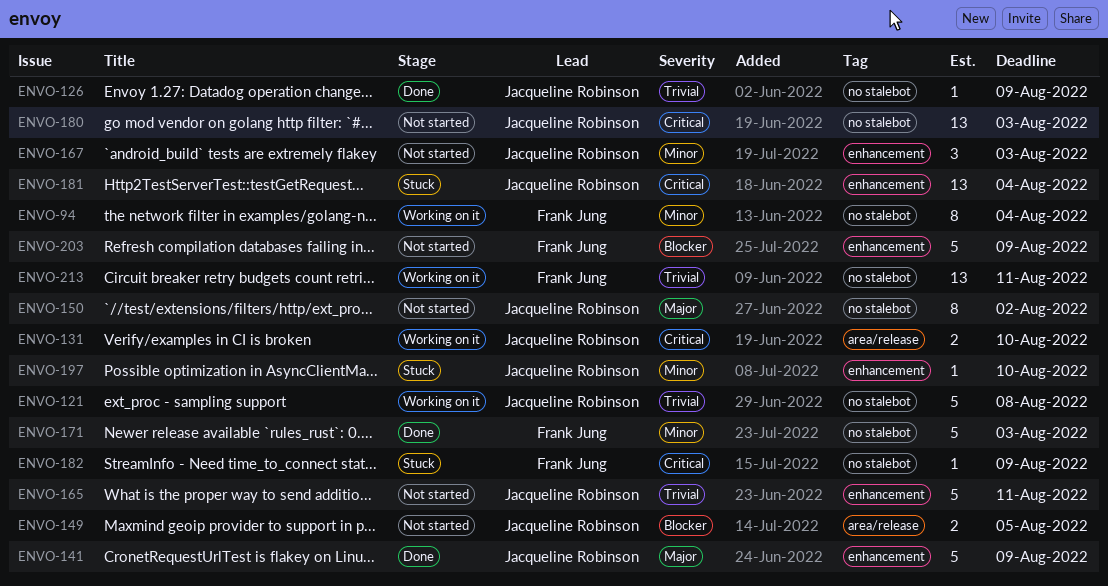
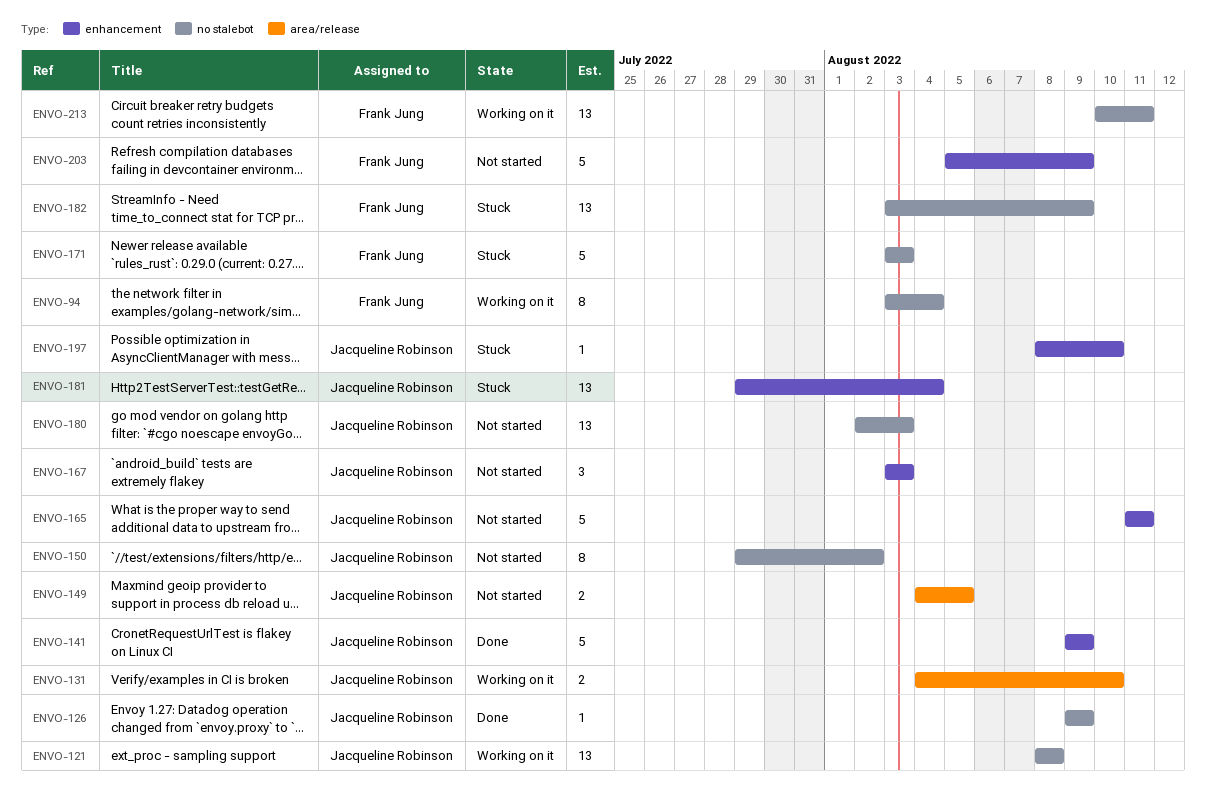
ENVO-121, estimate: 5 -> 13
ENVO-171, status: Done -> Stuck
ENVO-182, estimate: 1 -> 13

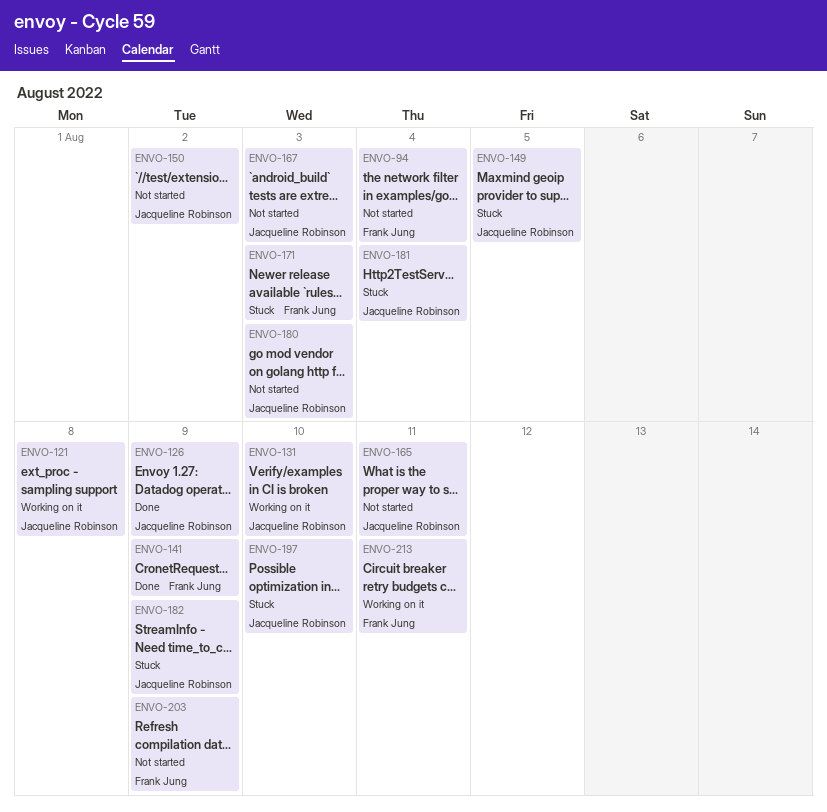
ENVO-94, status: Working on it -> Not started
ENVO-141, owner: Jacqueline Robinson -> Frank Jung
ENVO-149, status: Not started -> Stuck
ENVO-182, owner: Frank Jung -> Jacqueline Robinson

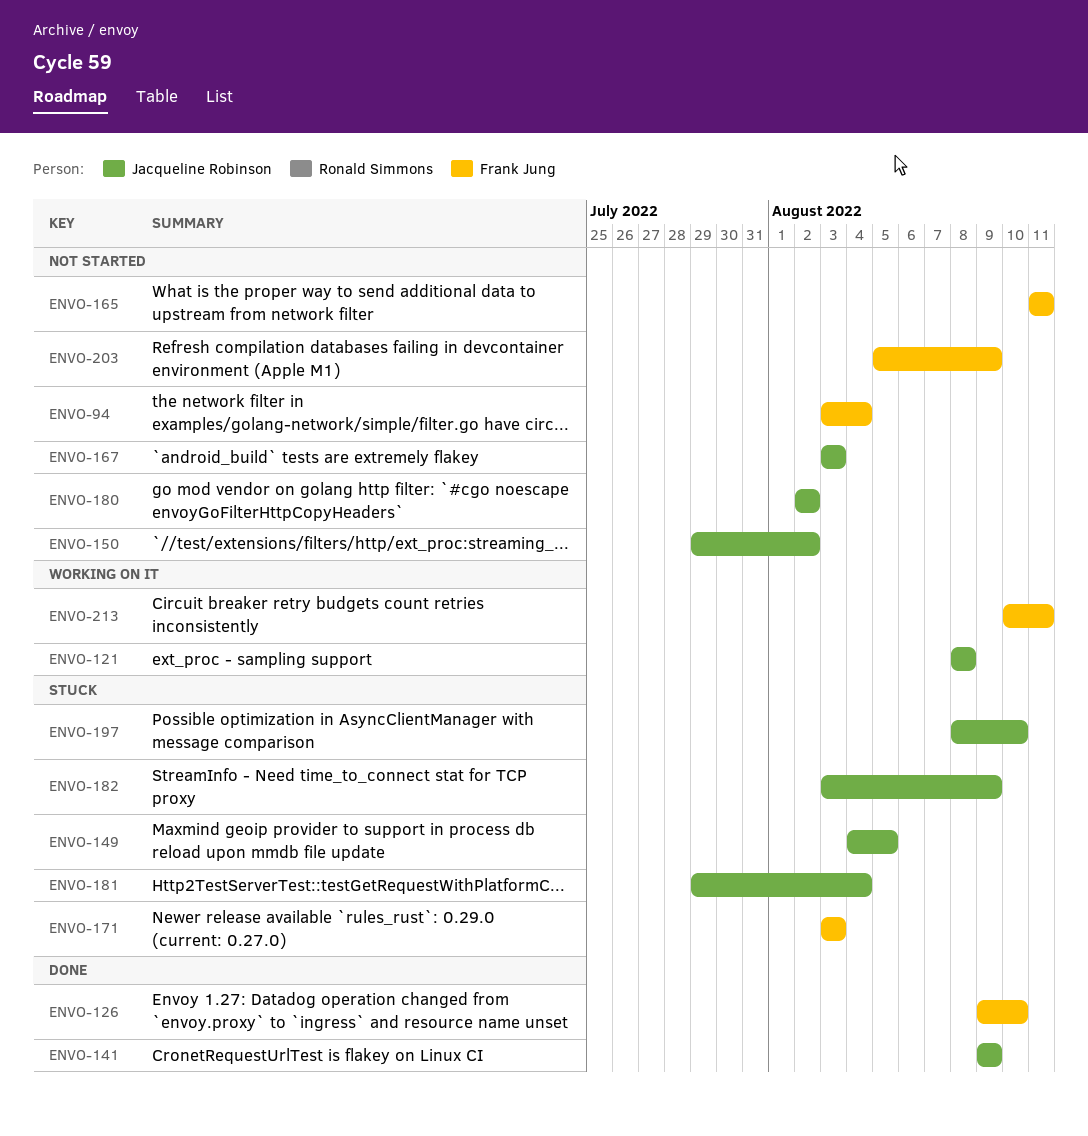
ENVO-126, owner: Jacqueline Robinson -> Frank Jung
ENVO-126, due: Aug 9 -> Aug 10
ENVO-131: present -> none
ENVO-141, owner: Frank Jung -> Jacqueline Robinson
ENVO-165, owner: Jacqueline Robinson -> Frank Jung
ENVO-180, due: Aug 3 -> Aug 2

